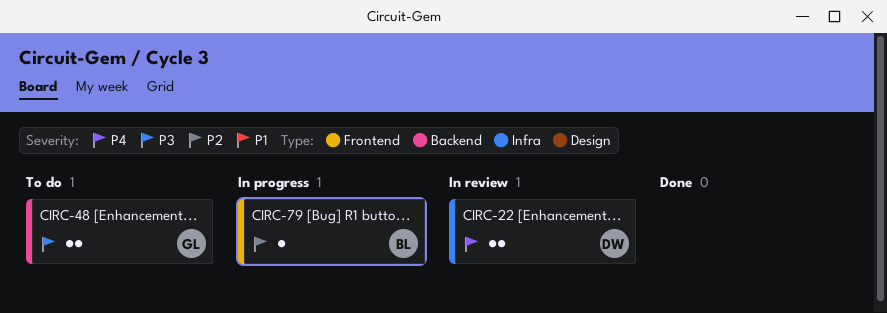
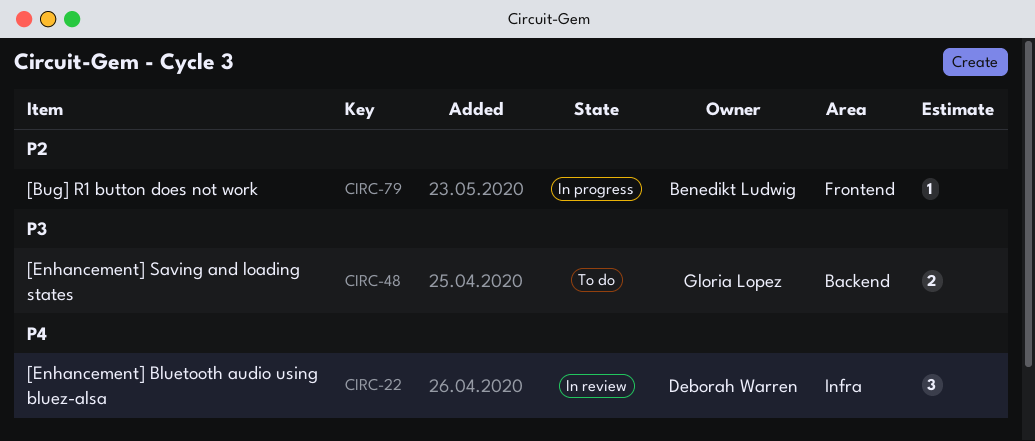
CIRC-22, estimate: 2 -> 3

